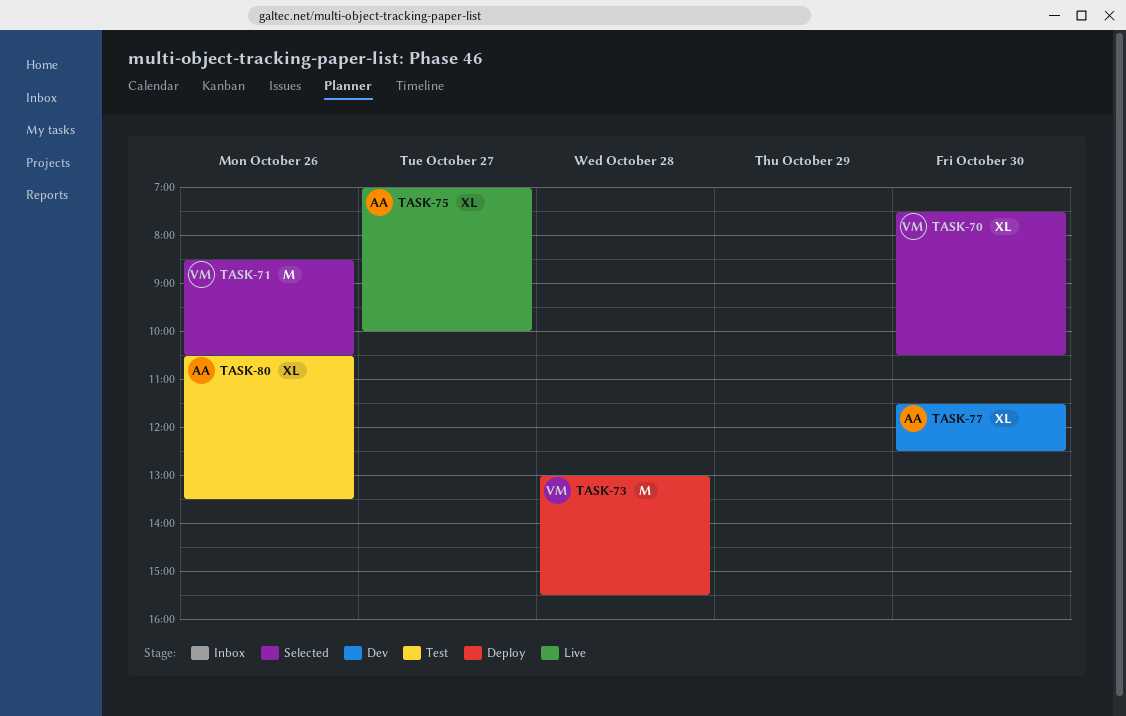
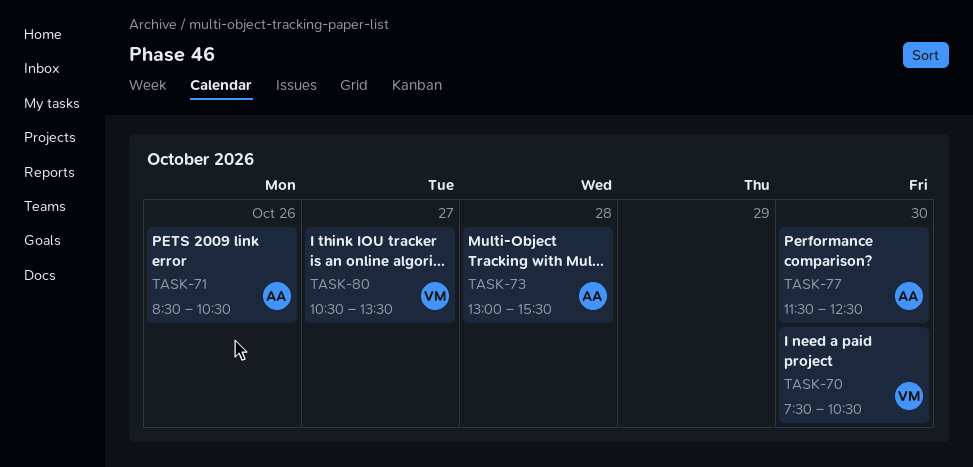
TASK-71, owner: VM -> AA
TASK-73, owner: VM -> AA
TASK-75: present -> none
TASK-80, owner: AA -> VM
TASK-80, day: Oct 26 -> Oct 27

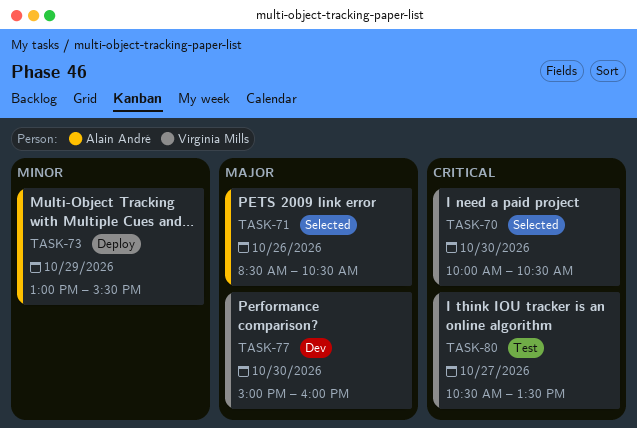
TASK-70, begins: 07:30 -> 10:00
TASK-73, day: Oct 28 -> Oct 29
TASK-77, owner: Alain André -> Virginia Mills
TASK-77, begins: 11:30 -> 15:00
TASK-77, ends: 12:30 -> 16:00

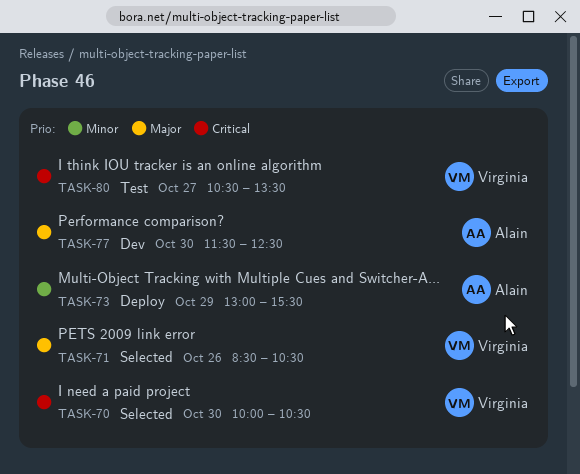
TASK-71, owner: Alain André -> Virginia Mills
TASK-77, owner: Virginia Mills -> Alain André
TASK-77, begins: 15:00 -> 11:30
TASK-77, ends: 16:00 -> 12:30

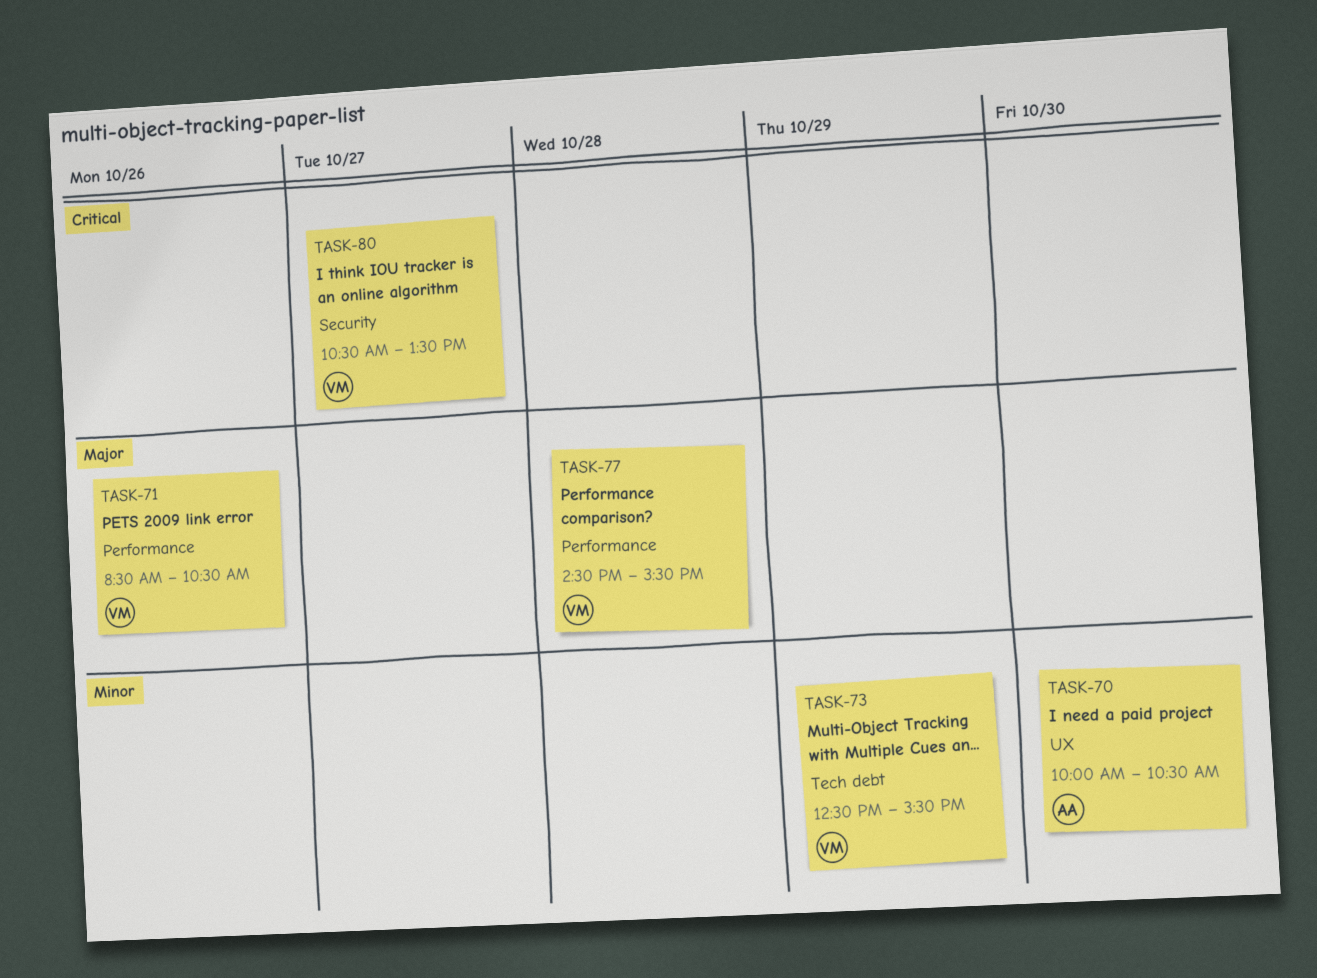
TASK-70, owner: Virginia -> Alain
TASK-70, priority: Critical -> Minor
TASK-73, owner: Alain -> Virginia
TASK-73, begins: 13:00 -> 12:30
TASK-77, owner: Alain -> Virginia
TASK-77, day: Oct 30 -> Oct 28
TASK-77, begins: 11:30 -> 14:30
TASK-77, ends: 12:30 -> 15:30

